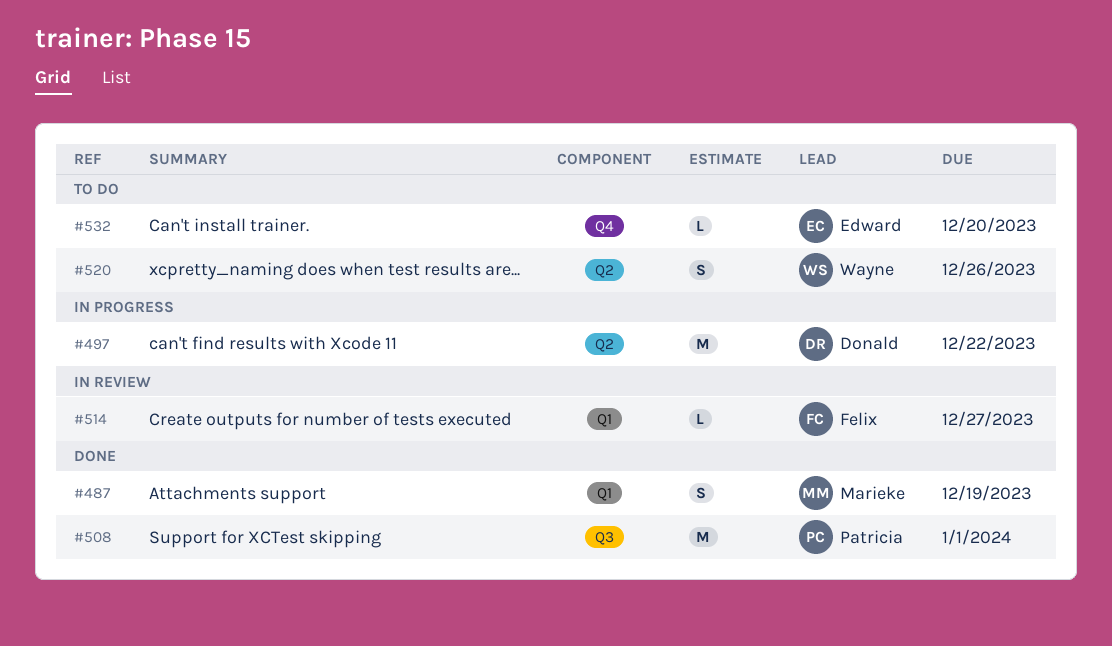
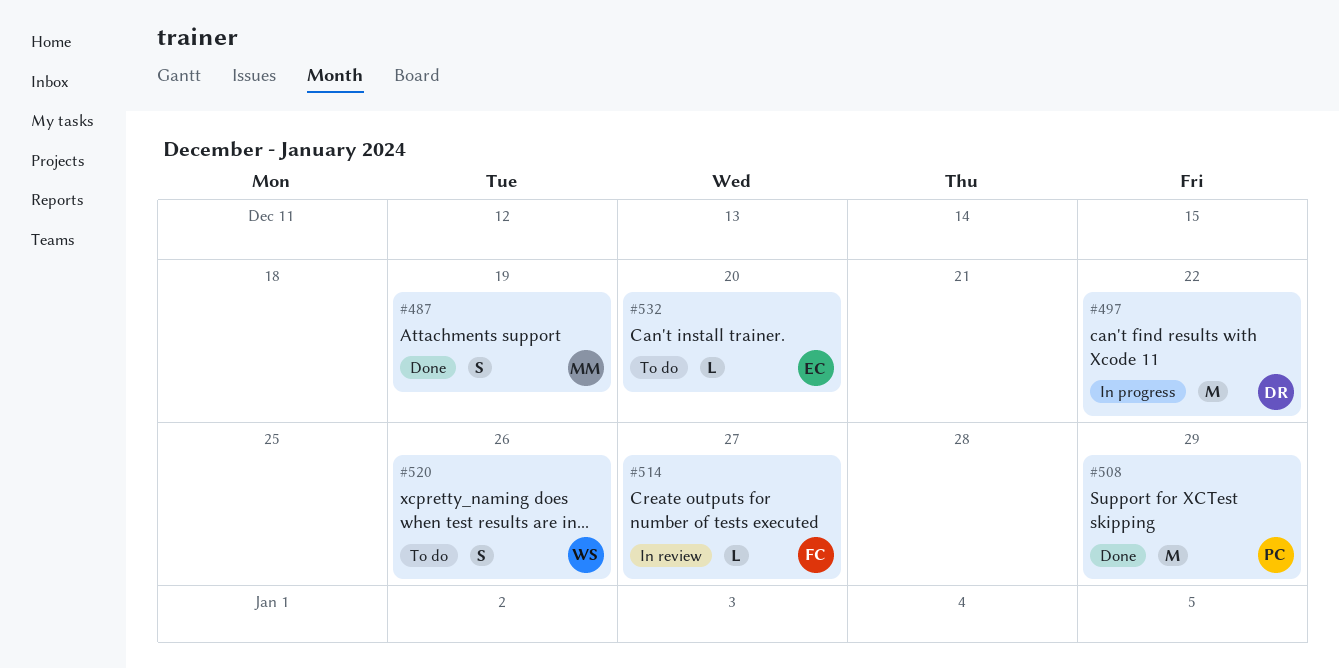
#508, due: Jan 1 -> Dec 29

